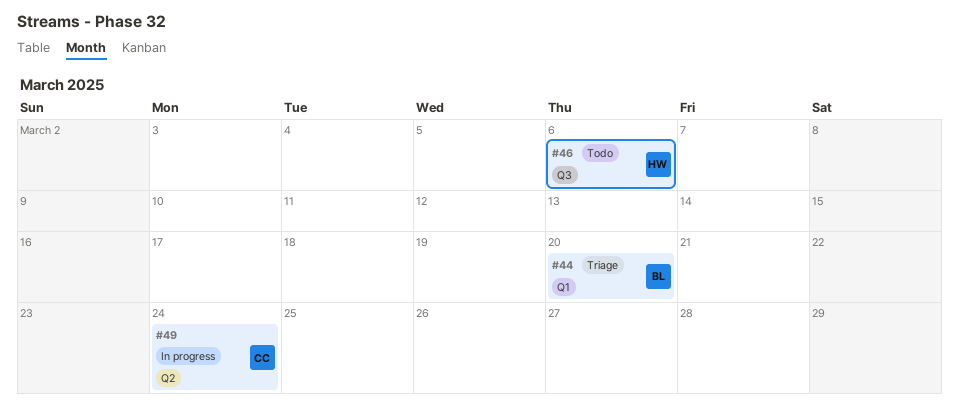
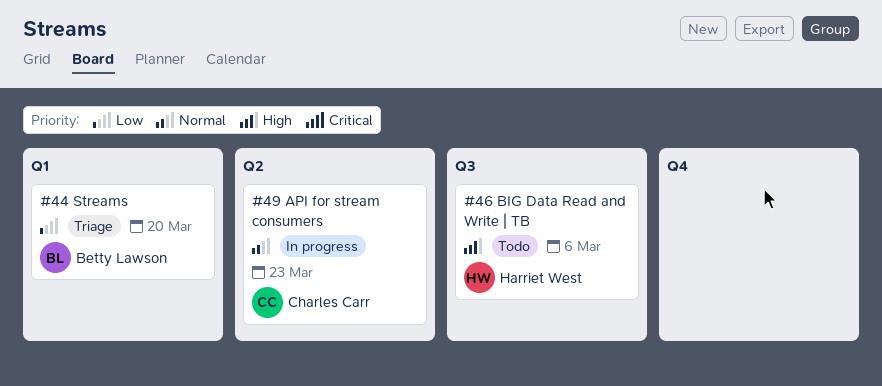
#49, due: Mar 24 -> Mar 23

